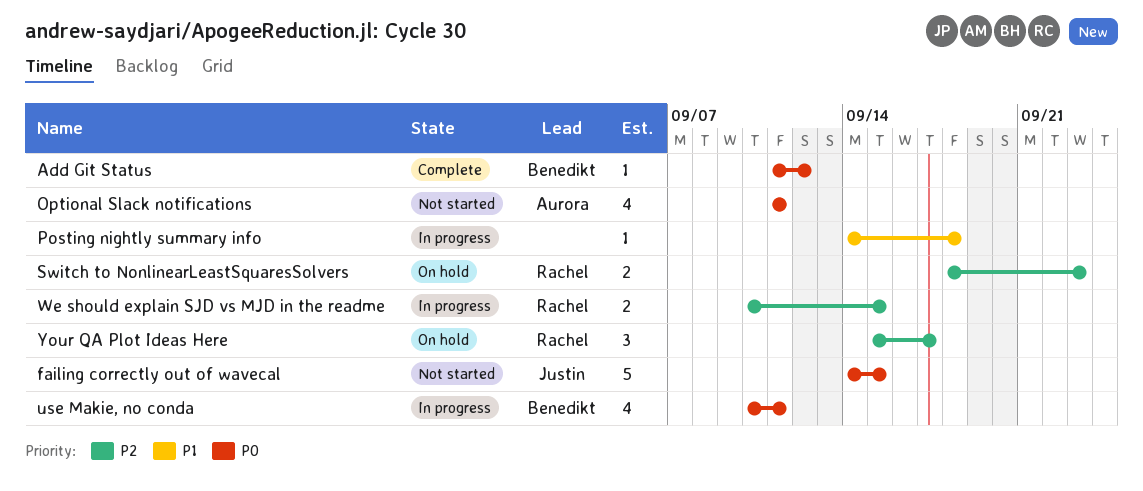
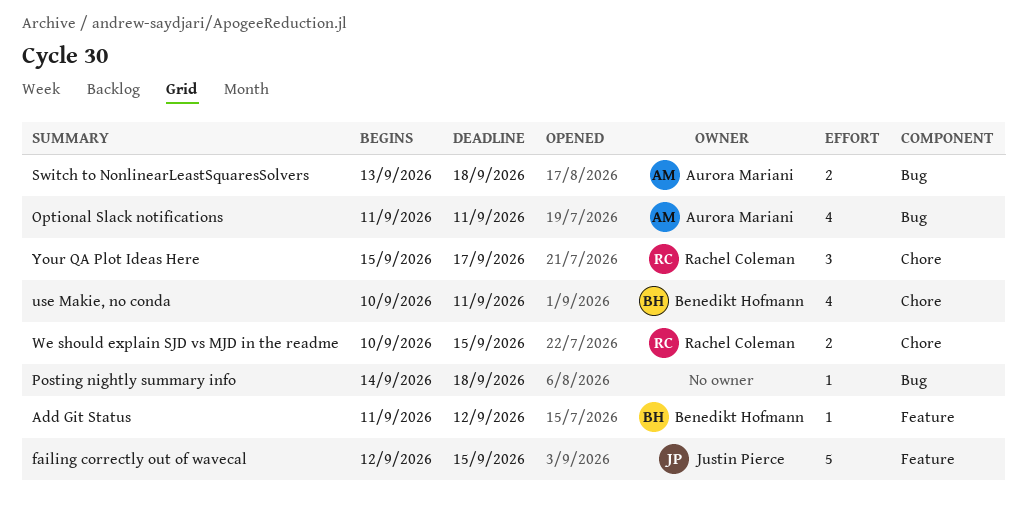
failing correctly out of wavecal, start: Sep 14 -> Sep 12
Switch to NonlinearLeastSquaresSolvers, owner: Rachel Coleman -> Aurora Mariani
Switch to NonlinearLeastSquaresSolvers, start: Sep 18 -> Sep 13
Switch to NonlinearLeastSquaresSolvers, due: Sep 23 -> Sep 18

